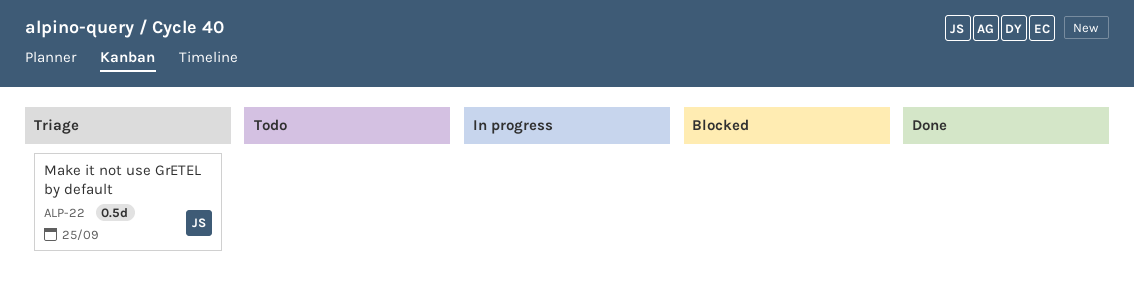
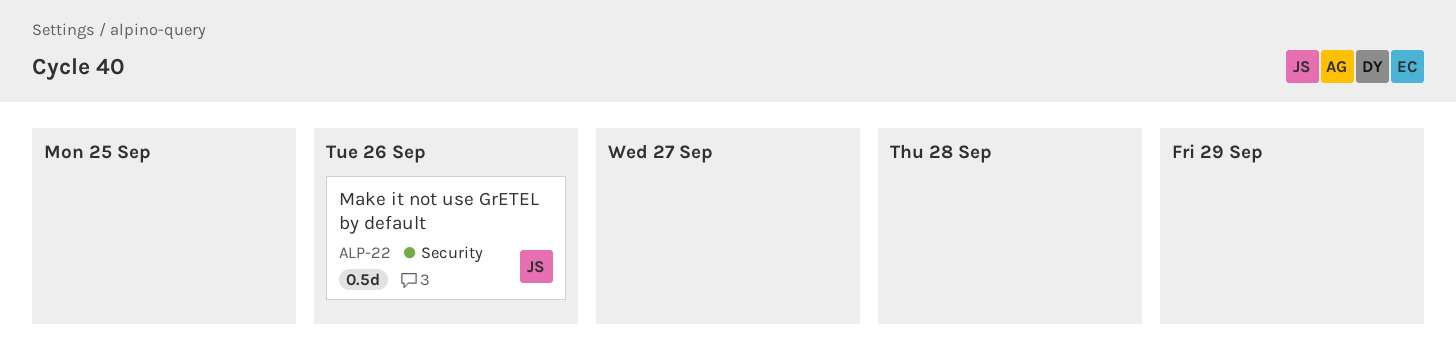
ALP-22, due: Sep 25 -> Sep 26

